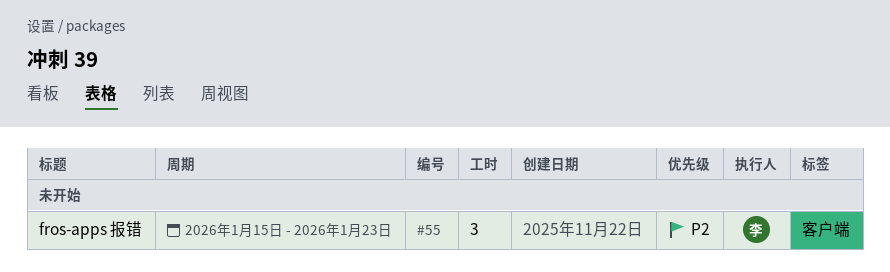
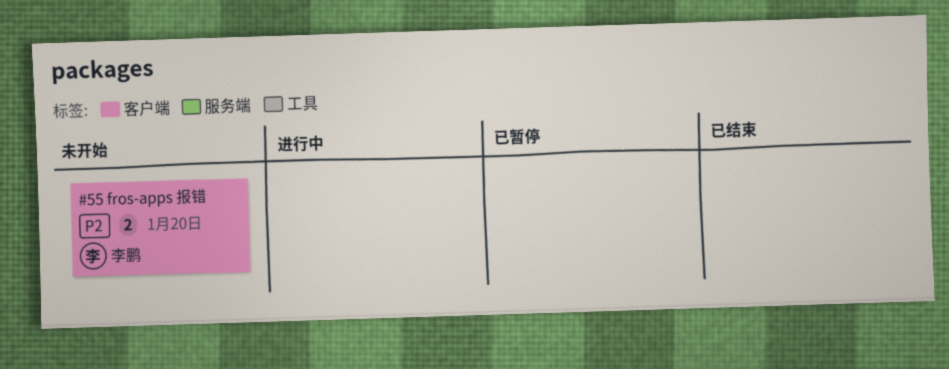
#55, estimate: 3 -> 2
#55, due: Jan 23 -> Jan 20

